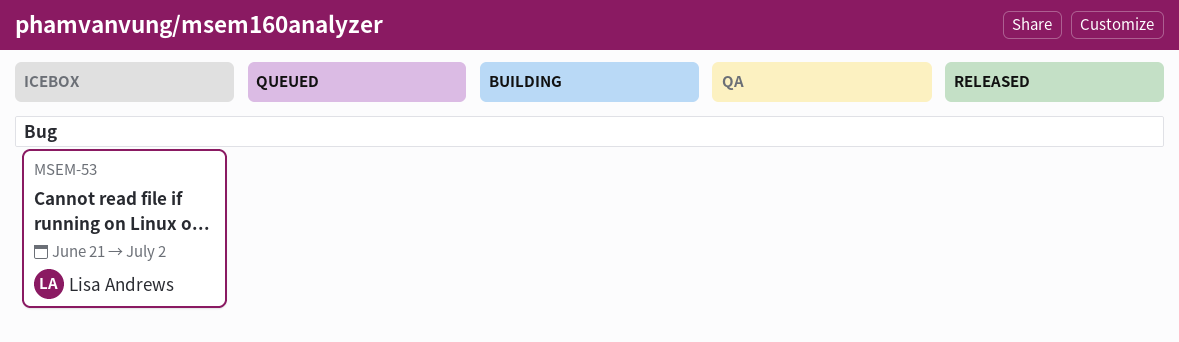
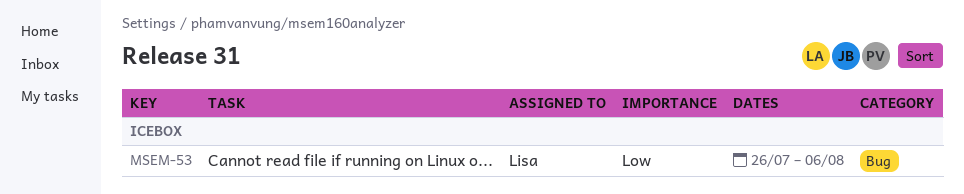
MSEM-53, start: Jun 21 -> Jul 26
MSEM-53, due: Jul 2 -> Aug 6

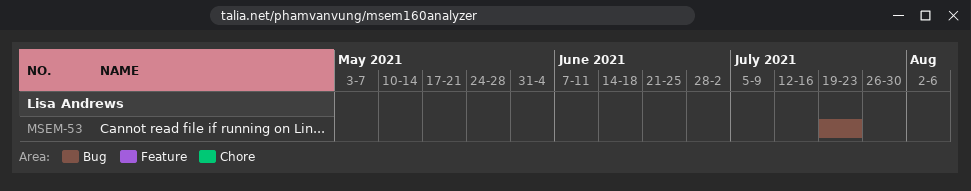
MSEM-53, start: Jul 26 -> Jul 19
MSEM-53, due: Aug 6 -> Jul 23

